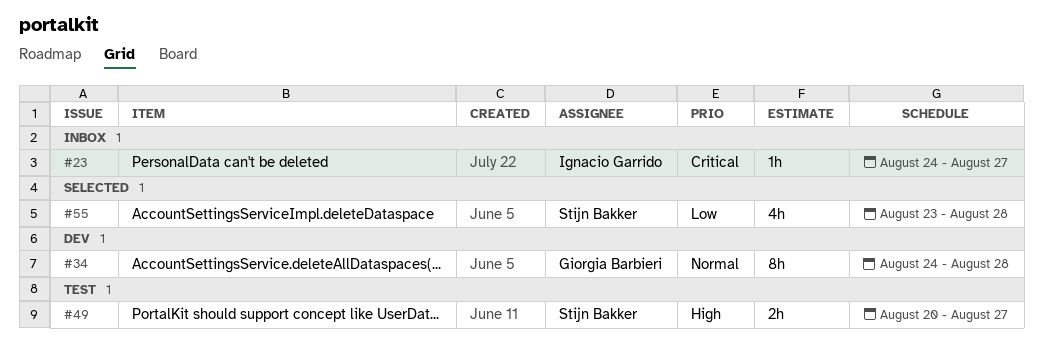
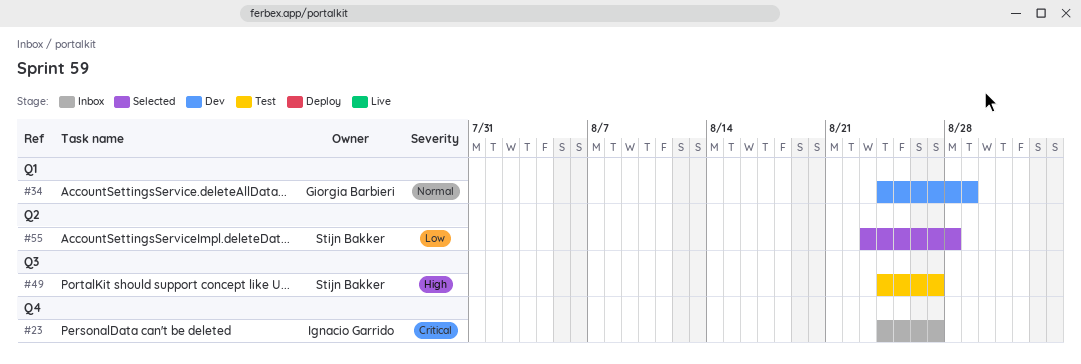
#34, due: Aug 28 -> Aug 29
#49, start: Aug 20 -> Aug 24

